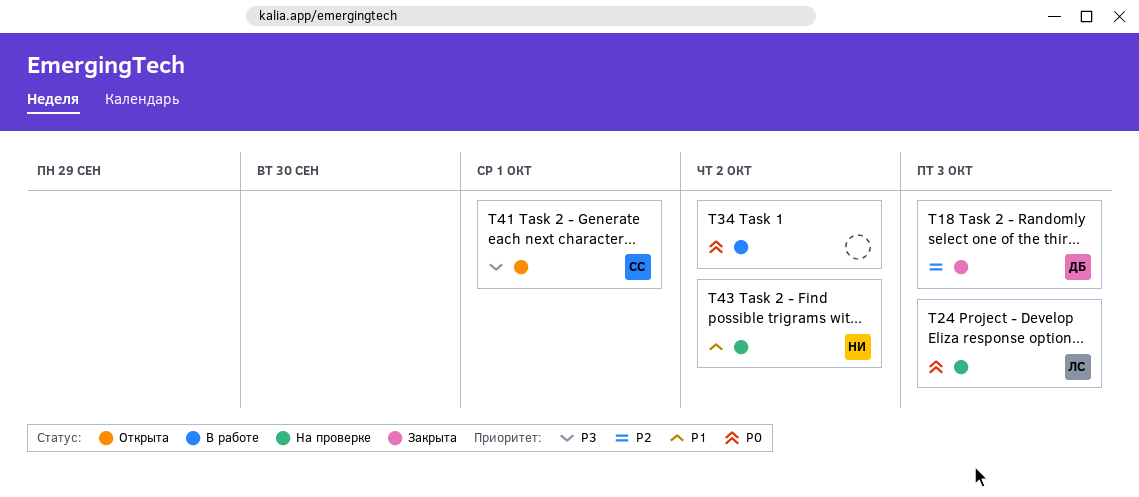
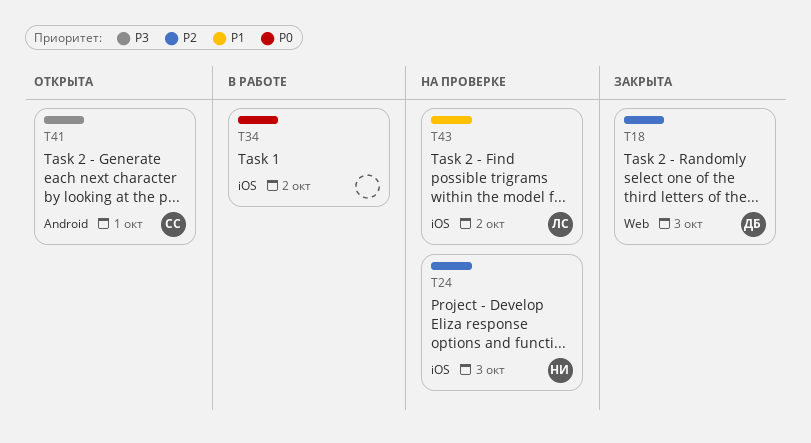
T24, owner: ЛС -> НИ
T24, priority: P0 -> P2
T43, owner: НИ -> ЛС

